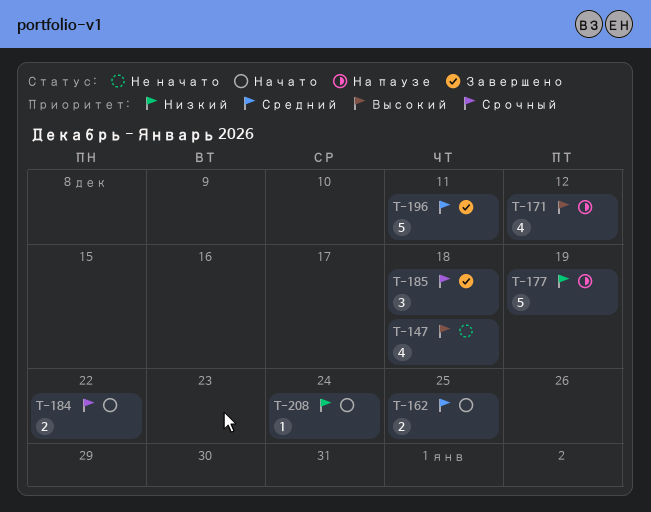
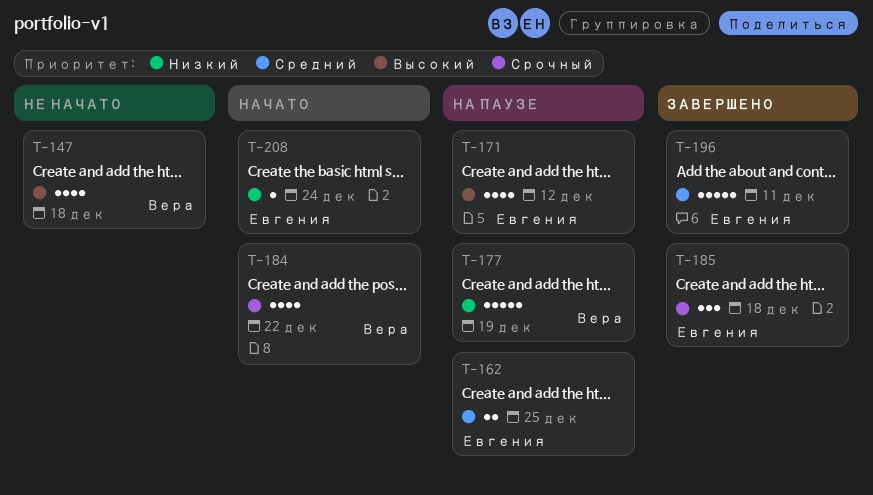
T-162, status: Начато -> На паузе
T-184, estimate: 2 -> 4

